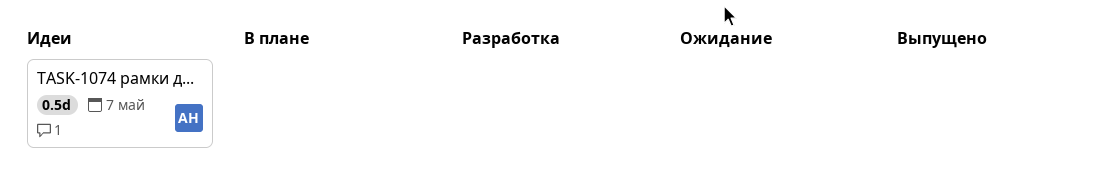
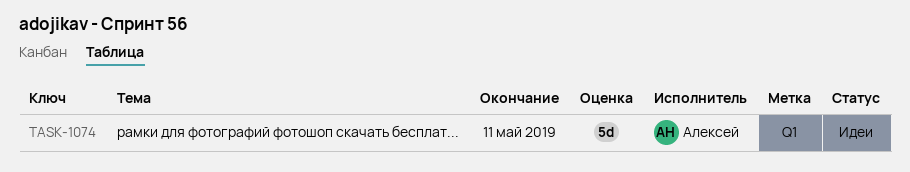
TASK-1074, estimate: 0.5d -> 5d
TASK-1074, due: May 7 -> May 11

